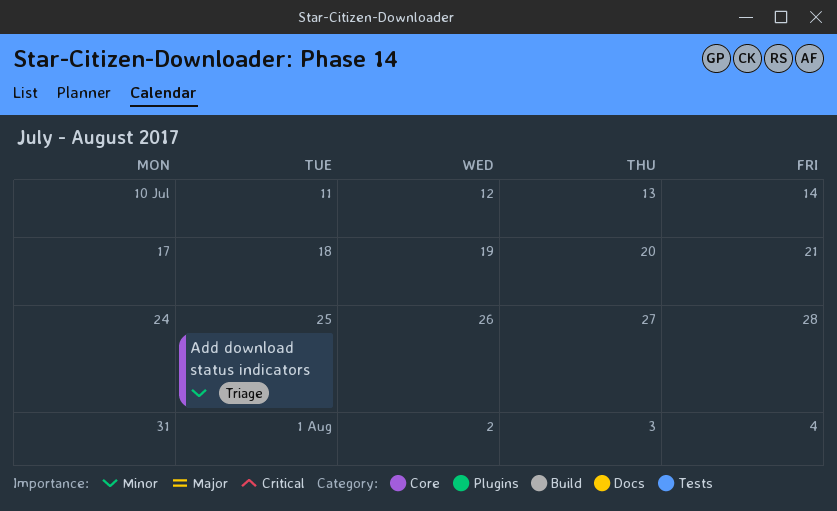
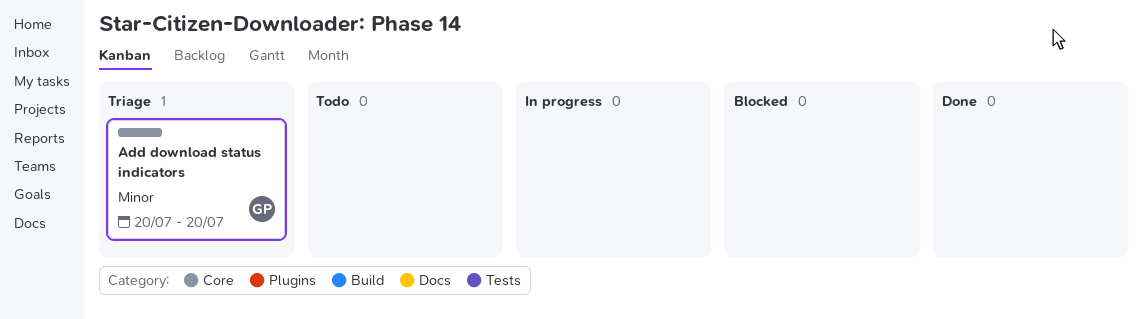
Add download status indicators, due: Jul 25 -> Jul 20

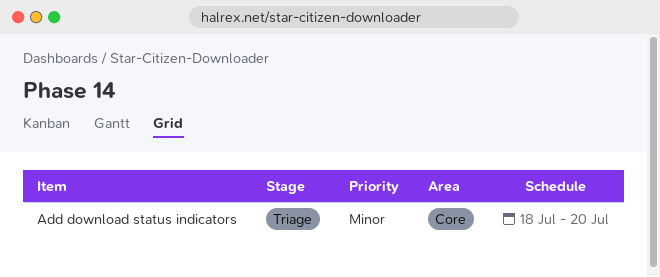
Add download status indicators, start: Jul 20 -> Jul 18

